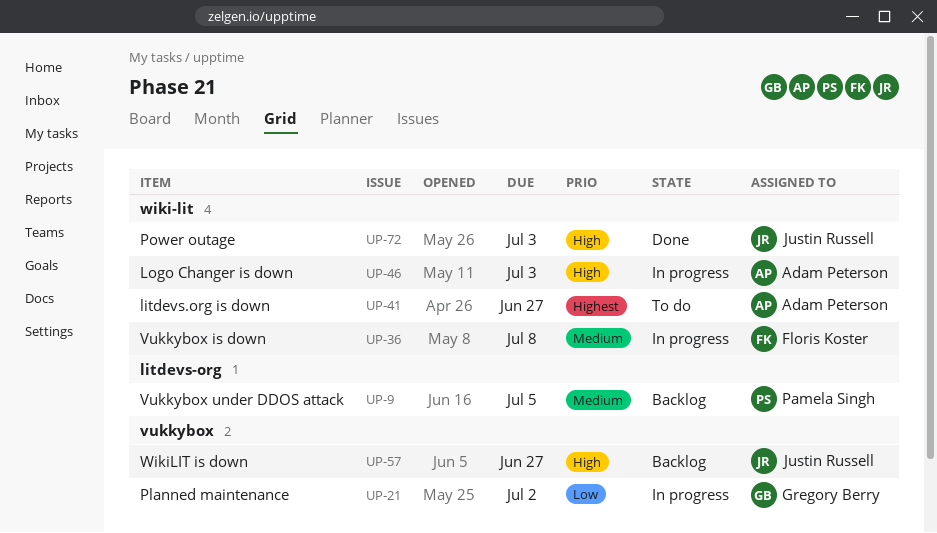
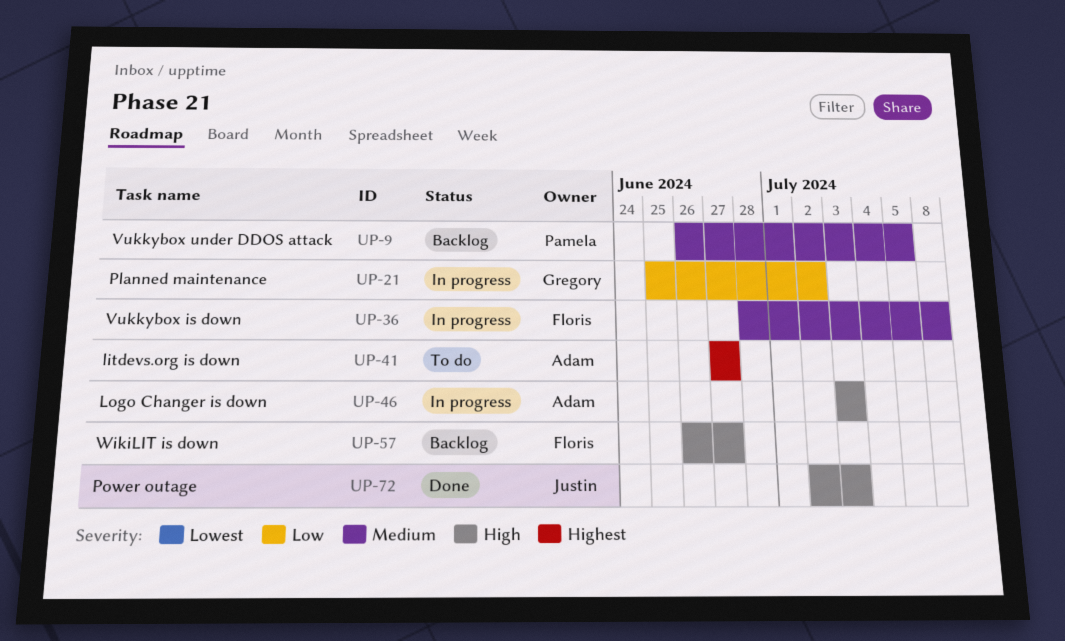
UP-57, owner: Justin Russell -> Floris Koster

